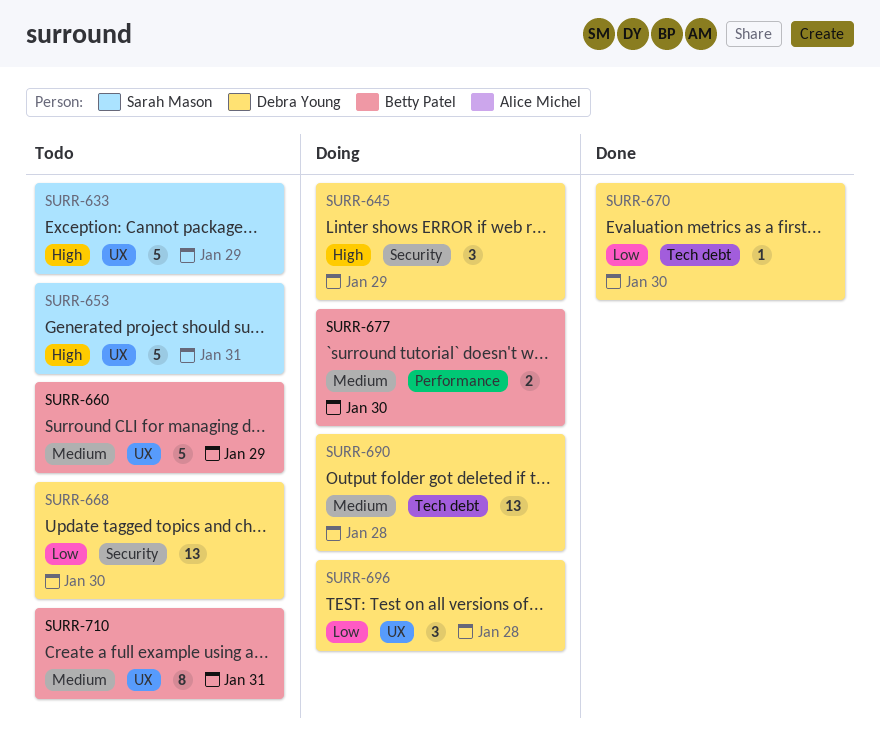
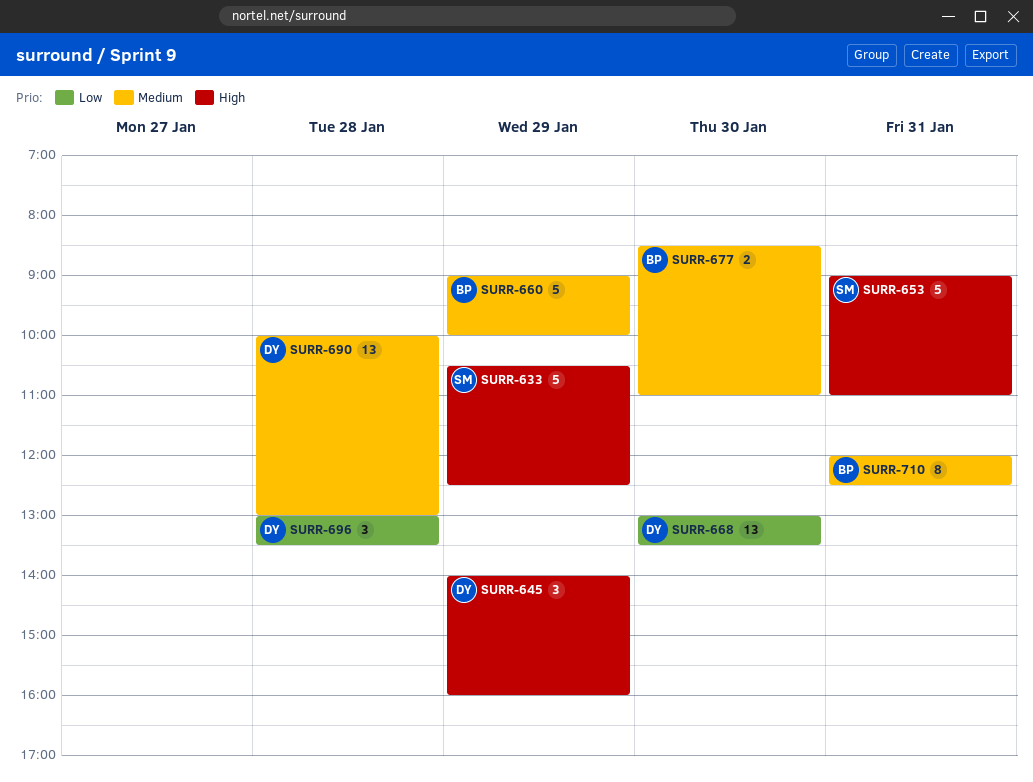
SURR-670: present -> none

